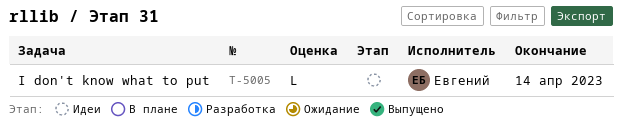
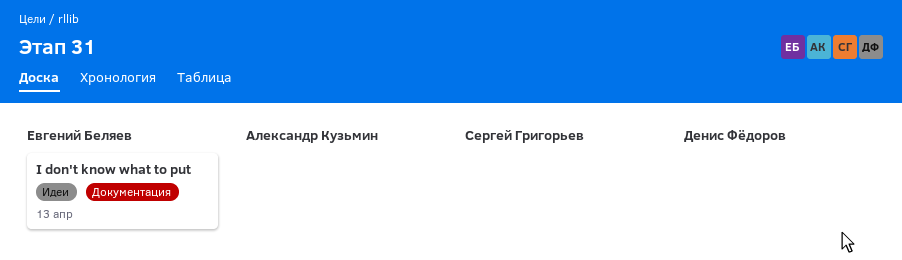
I don't know what to put, due: Apr 14 -> Apr 13

